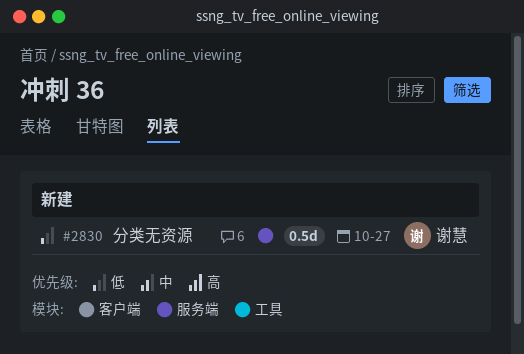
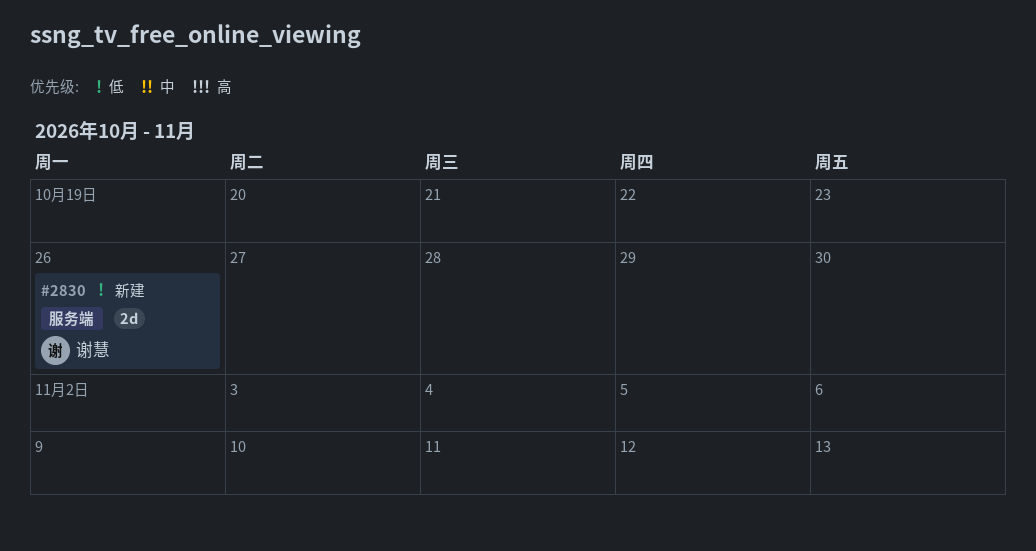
#2830, estimate: 0.5d -> 2d
#2830, due: Oct 27 -> Oct 26

